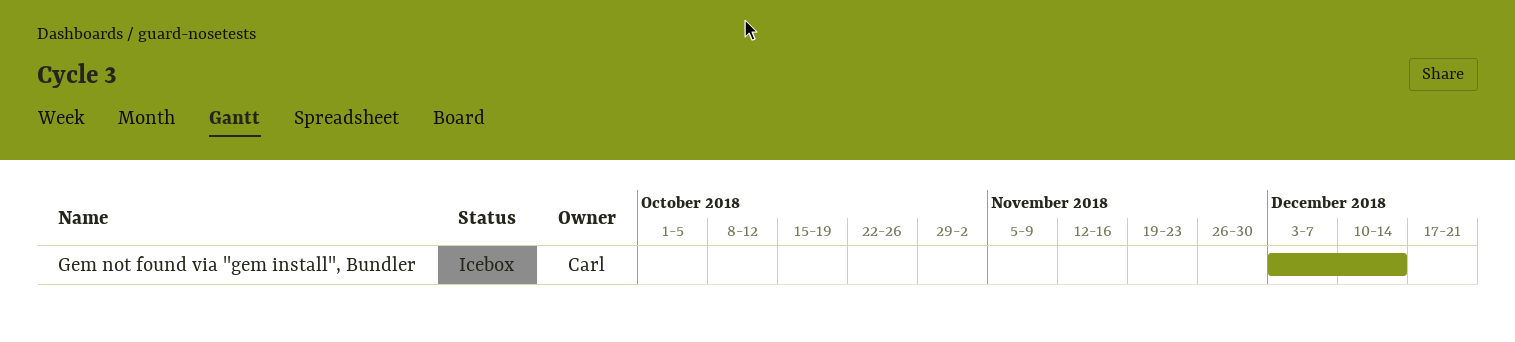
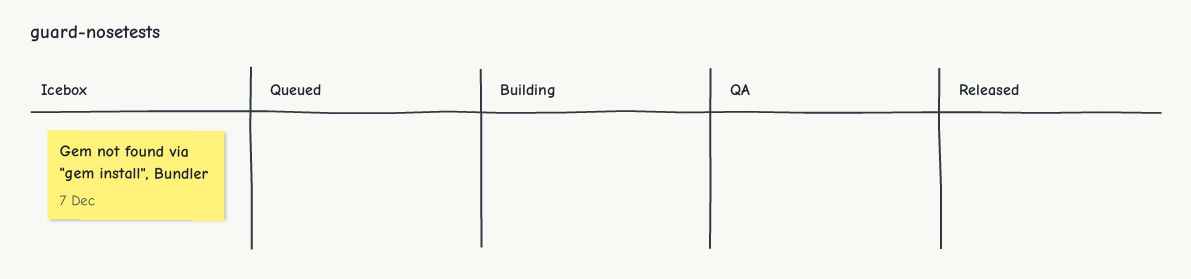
Gem not found via "gem install", Bundler, due: Dec 14 -> Dec 7

